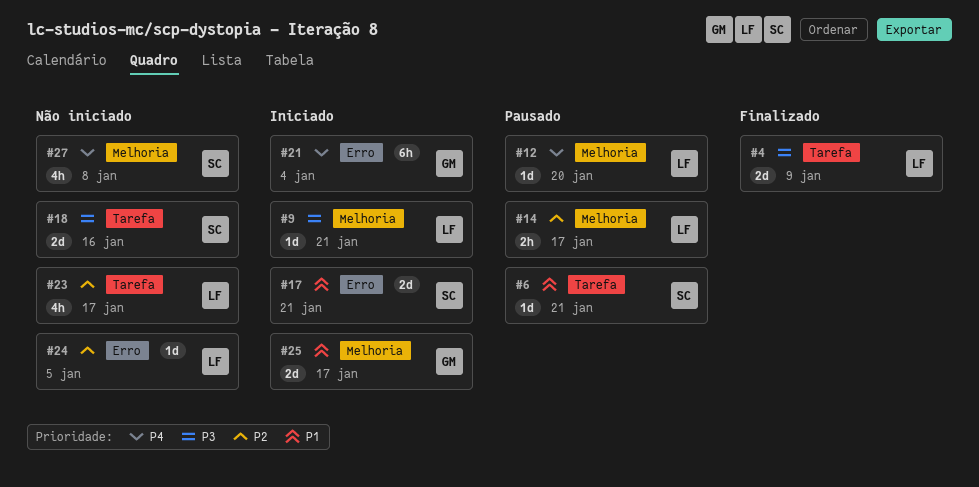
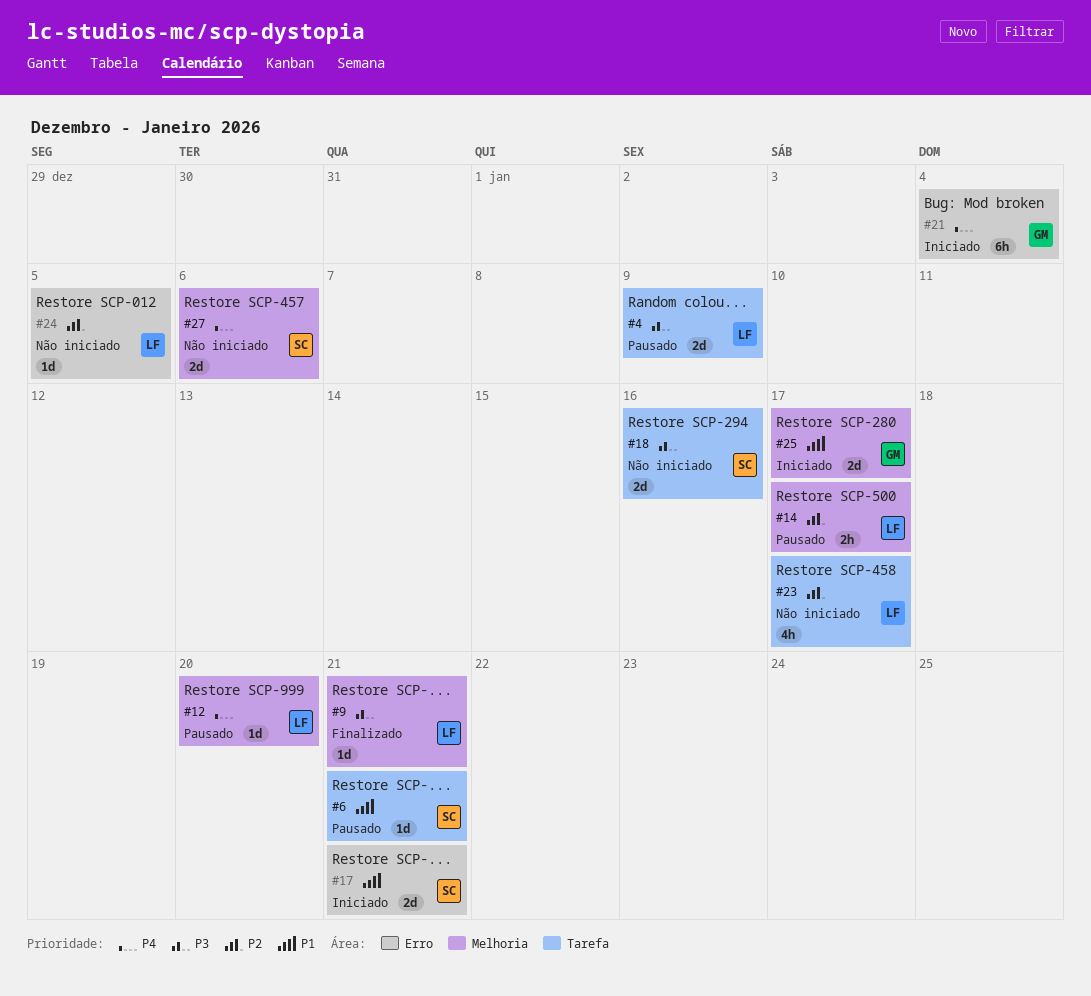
#4, status: Finalizado -> Pausado
#9, status: Iniciado -> Finalizado
#27, estimate: 4h -> 2d
#27, due: Jan 8 -> Jan 6

